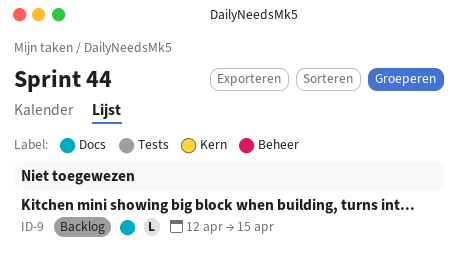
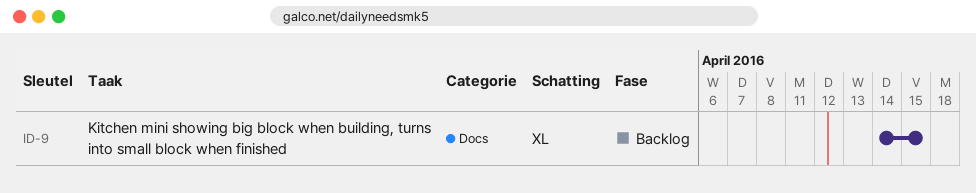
ID-9, estimate: L -> XL
ID-9, start: Apr 12 -> Apr 14

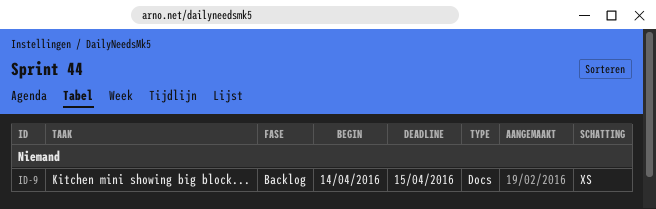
ID-9, estimate: XL -> XS

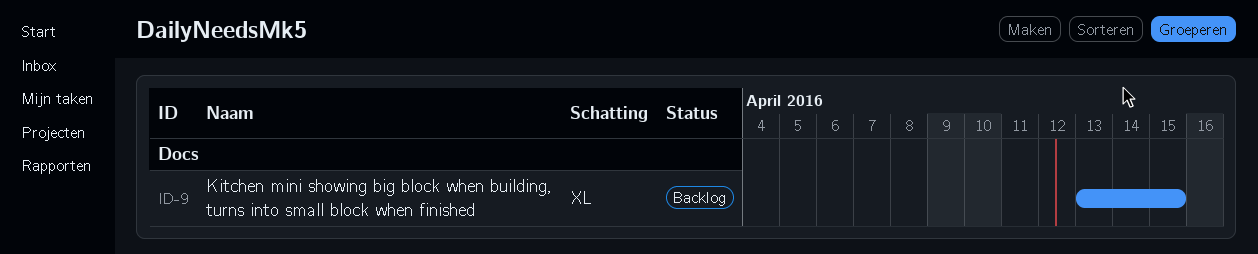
ID-9, estimate: XS -> XL
ID-9, start: Apr 14 -> Apr 13

